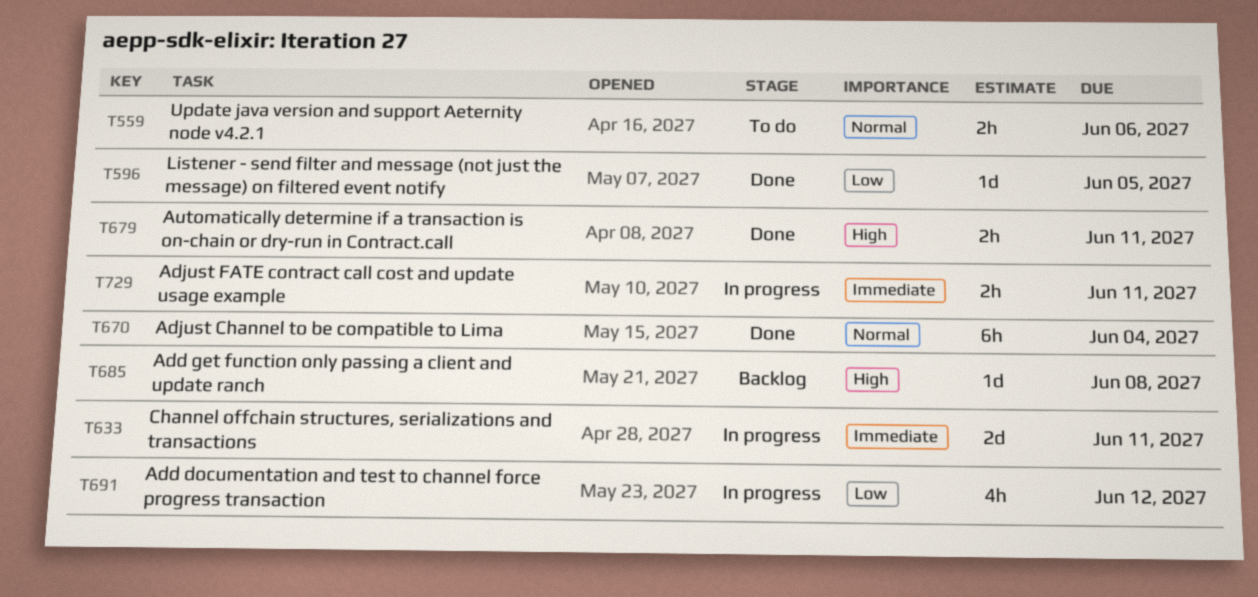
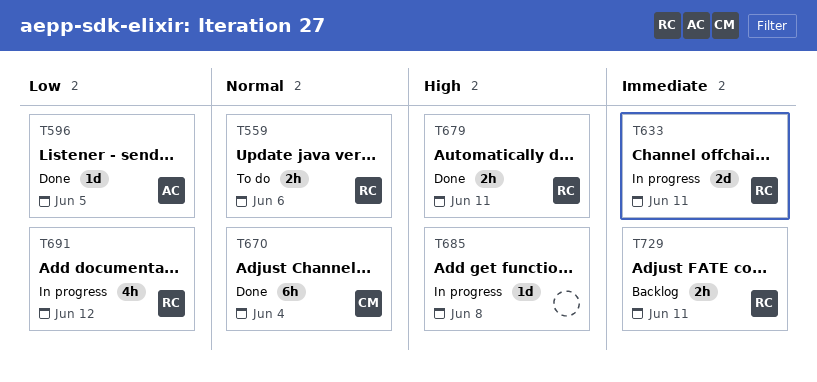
T685, status: Backlog -> In progress
T729, status: In progress -> Backlog

